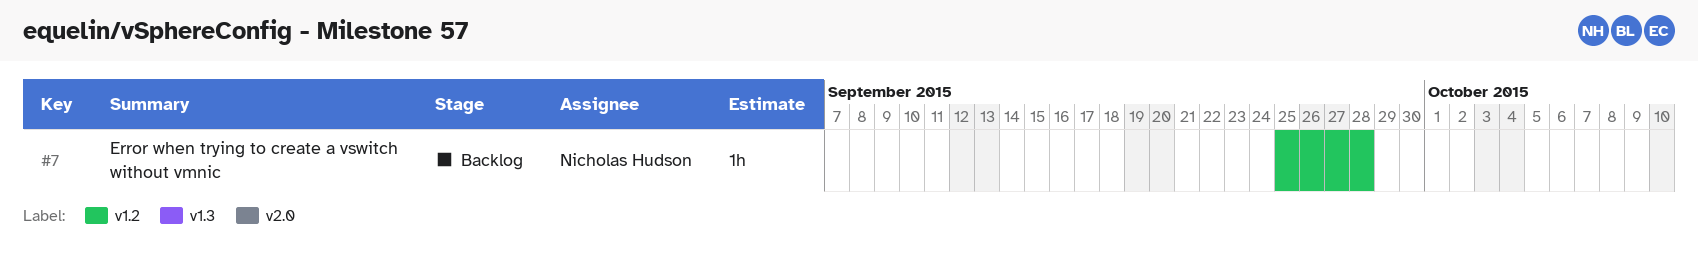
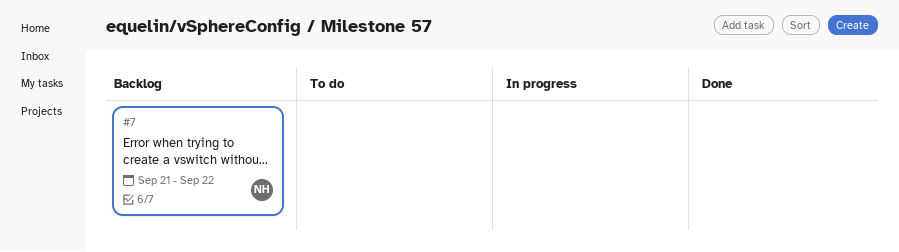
#7, start: Sep 25 -> Sep 21
#7, due: Sep 28 -> Sep 22

